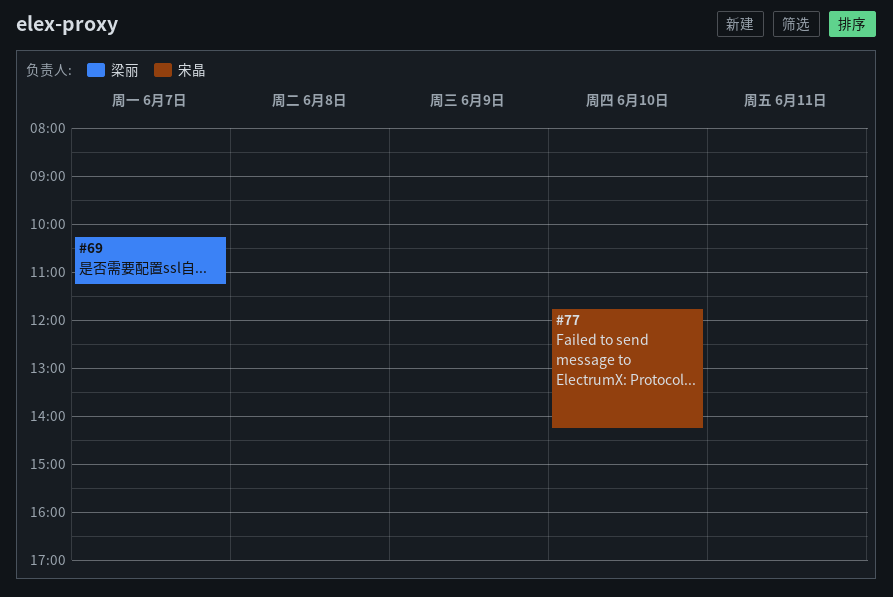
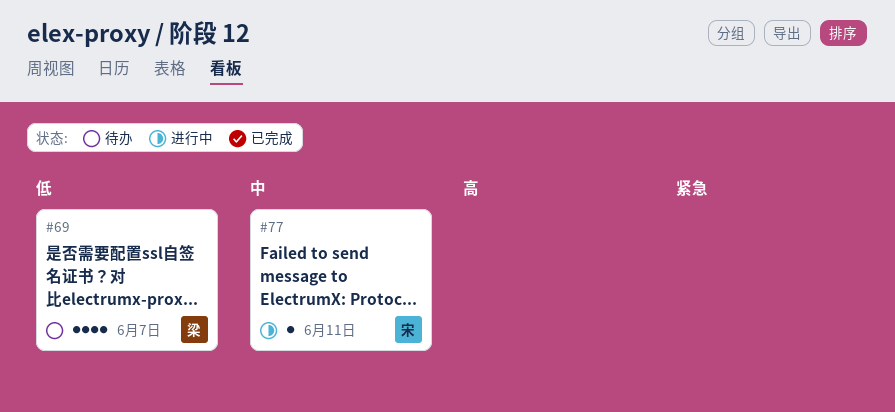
#77, day: Jun 10 -> Jun 11

